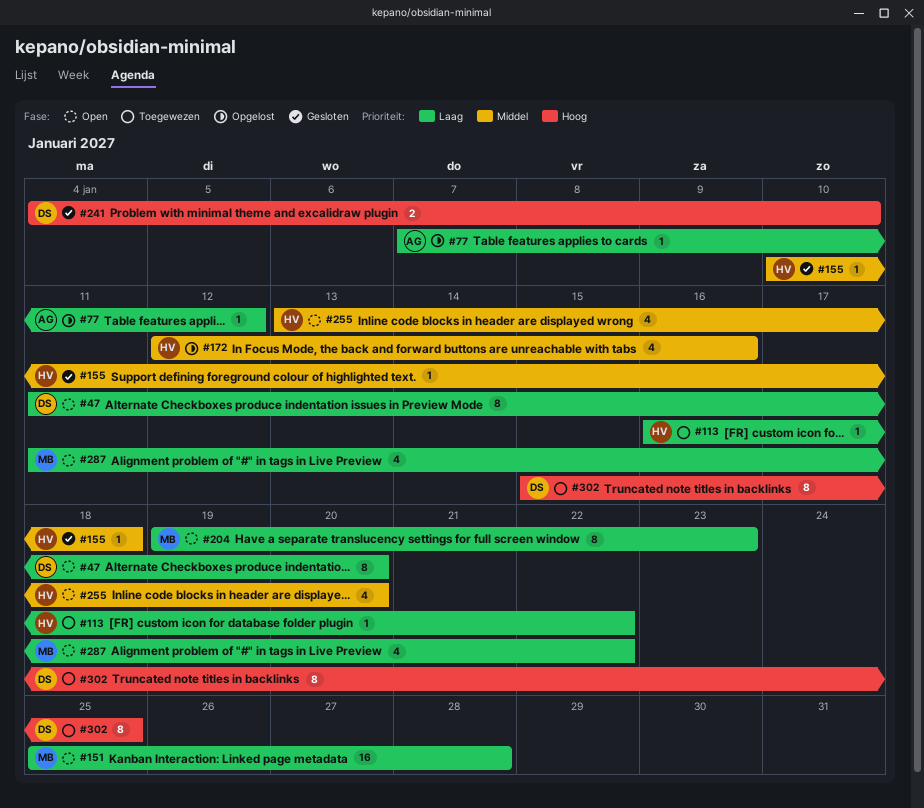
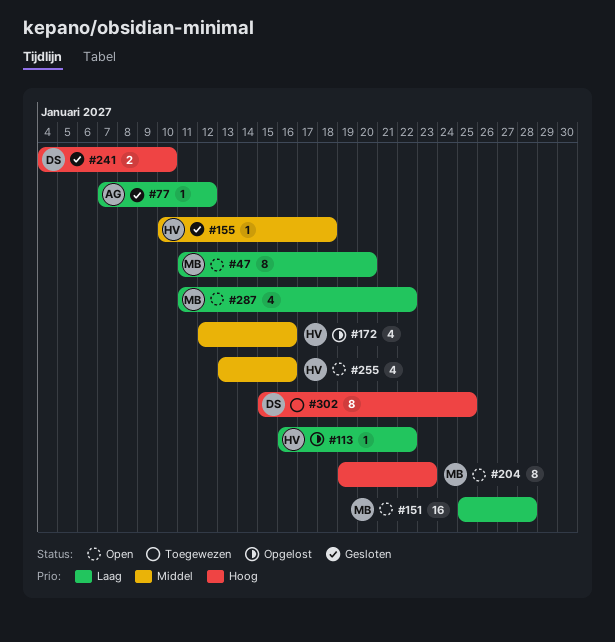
#47, owner: DS -> MB
#77, status: Opgelost -> Gesloten
#113, status: Toegewezen -> Opgelost
#204, priority: Laag -> Hoog
#255, due: Jan 20 -> Jan 16

